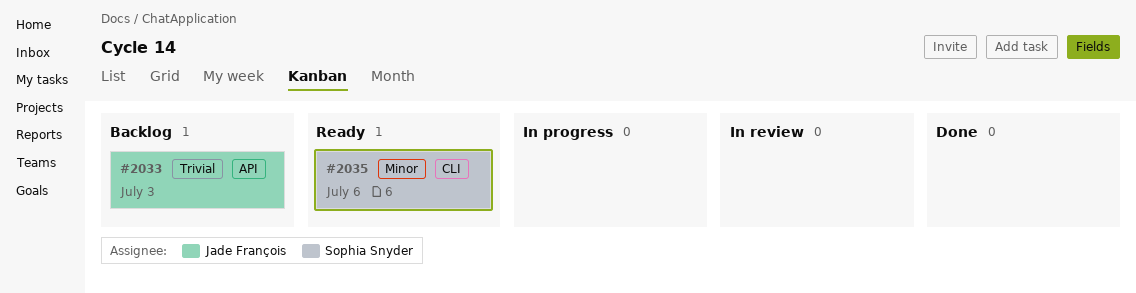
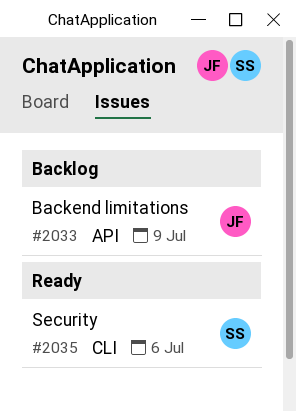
#2033, due: Jul 3 -> Jul 9

